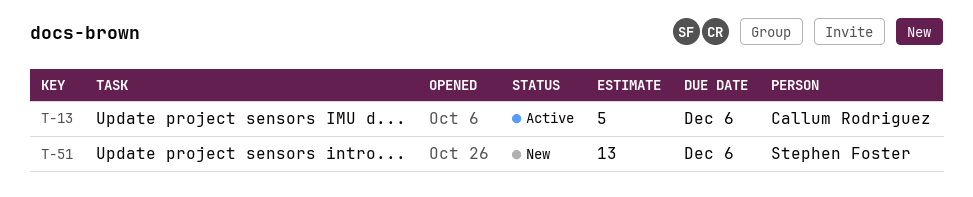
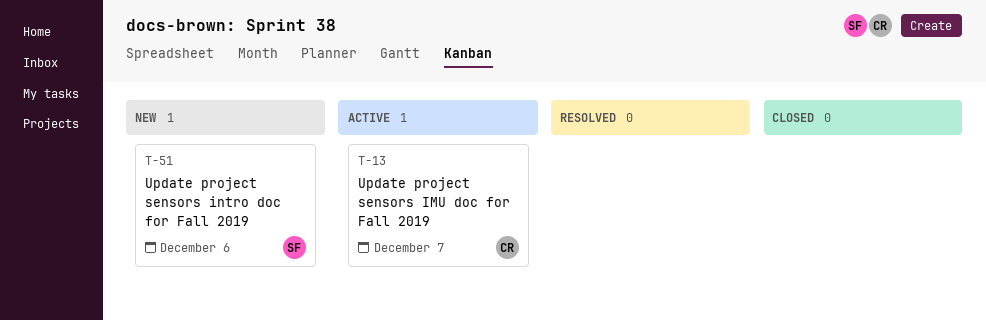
T-13, due: Dec 6 -> Dec 7

